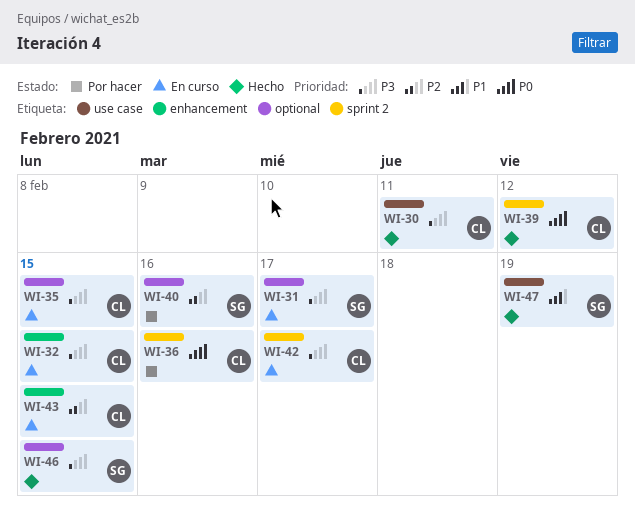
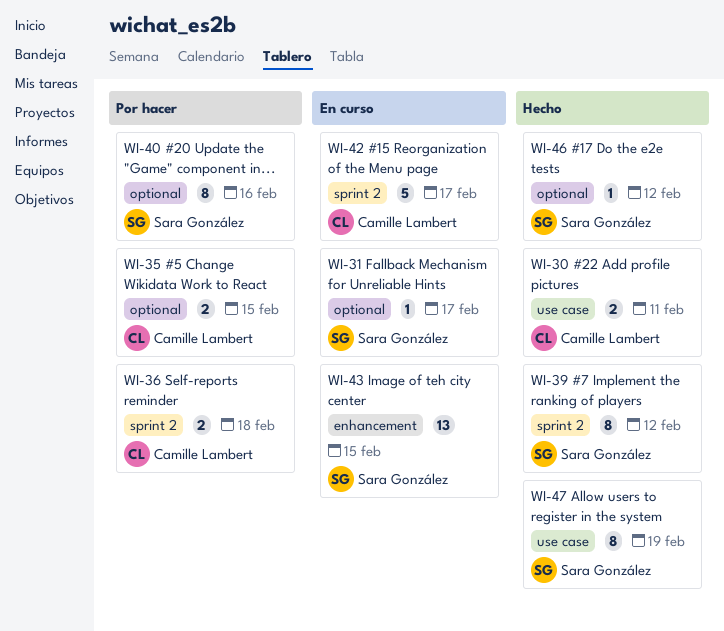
WI-32: present -> none
WI-35, status: En curso -> Por hacer
WI-36, due: Feb 16 -> Feb 18
WI-39, owner: Camille Lambert -> Sara González
WI-43, owner: Camille Lambert -> Sara González
WI-46, due: Feb 15 -> Feb 12

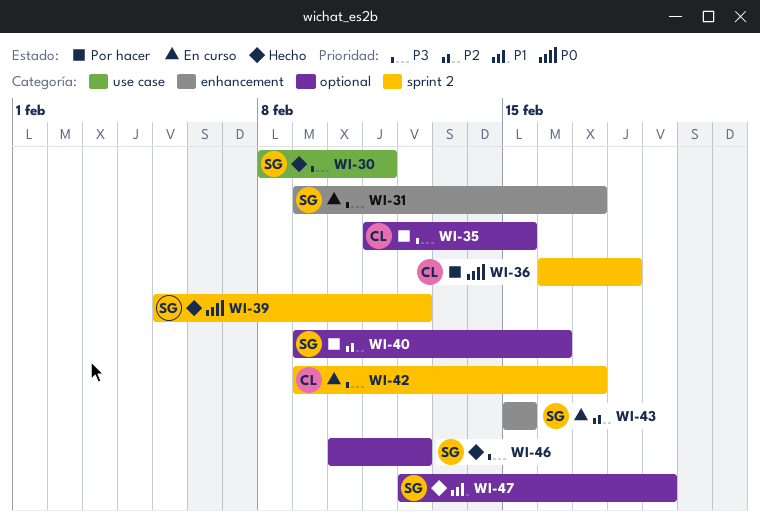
WI-30, owner: Camille Lambert -> Sara González
WI-31, label: optional -> enhancement
WI-47, label: use case -> optional

